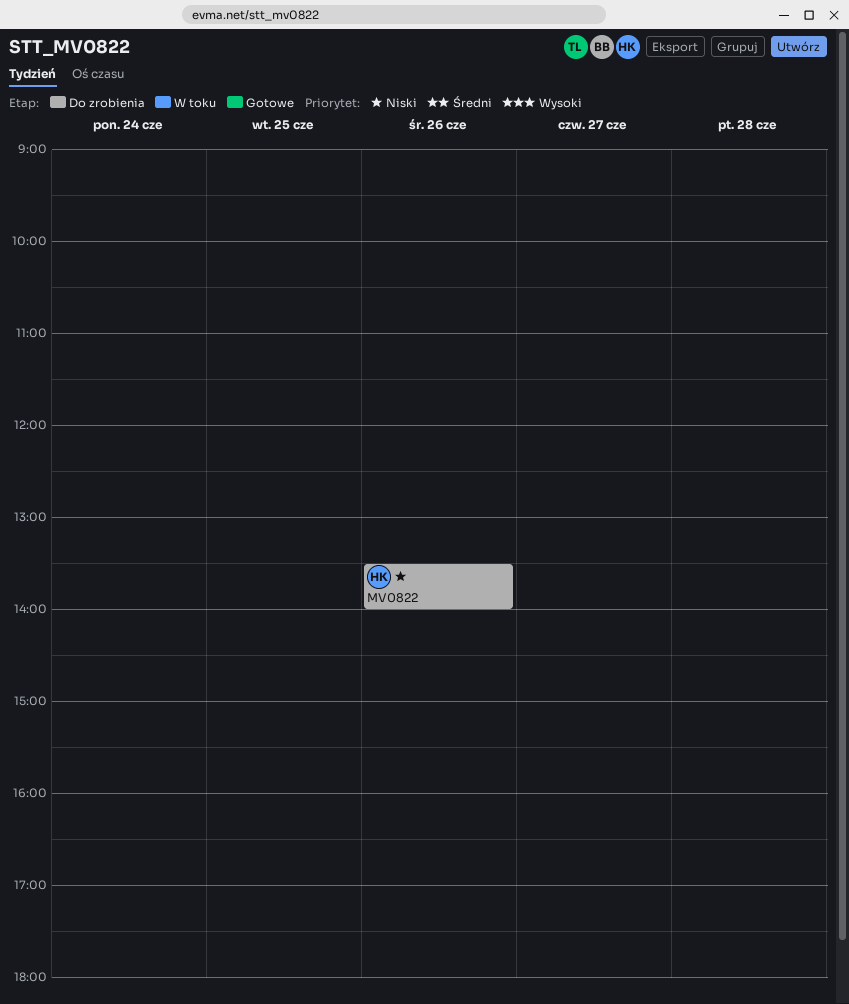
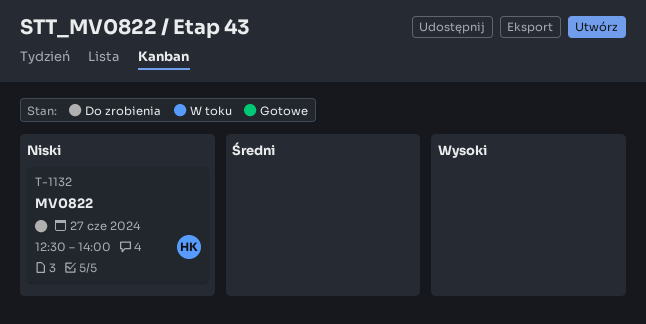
MV0822, day: Jun 26 -> Jun 27
MV0822, begins: 13:30 -> 12:30

